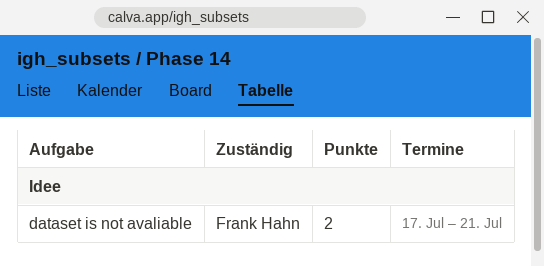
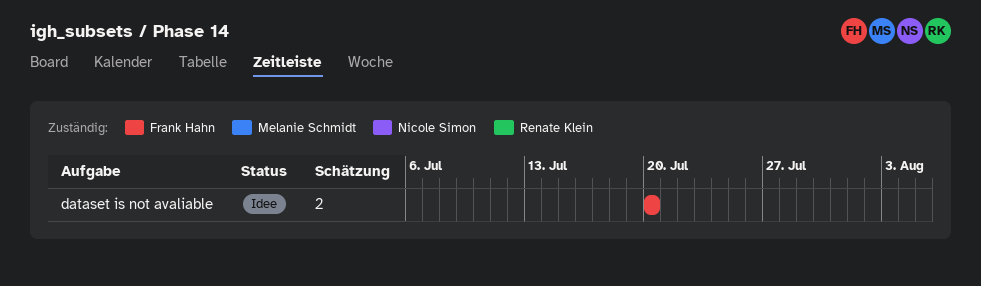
dataset is not avaliable, start: Jul 17 -> Jul 20
dataset is not avaliable, due: Jul 21 -> Jul 20

